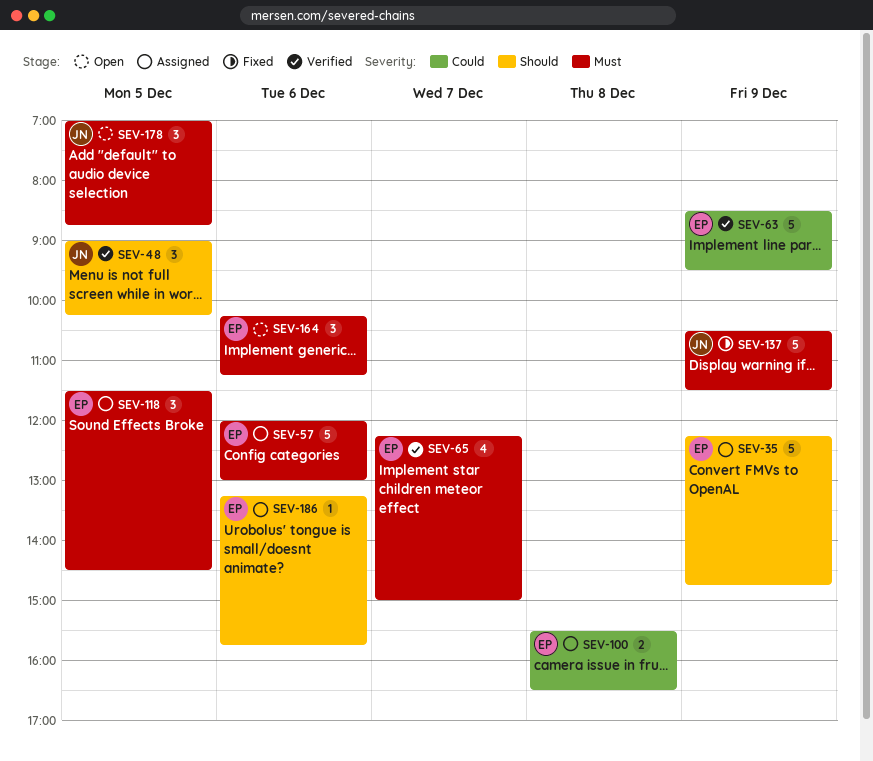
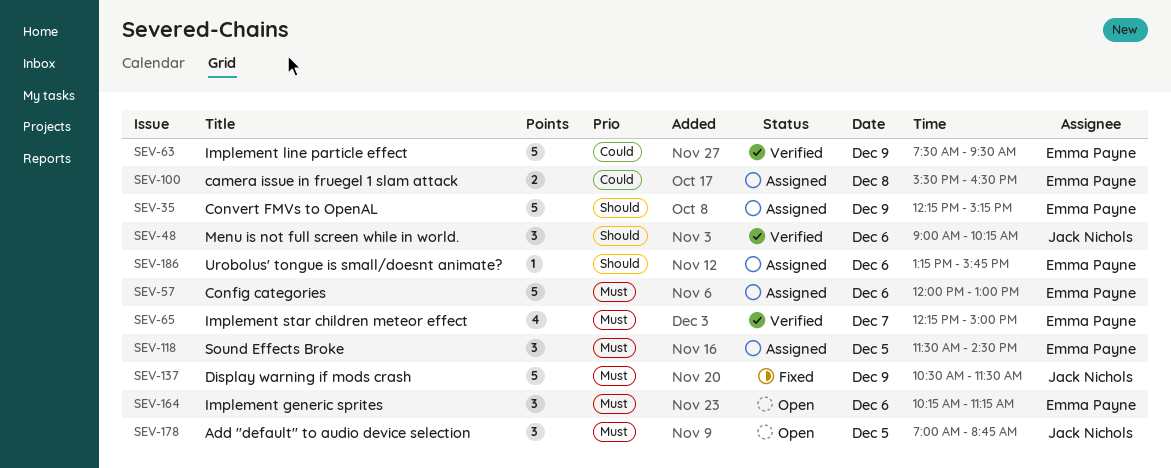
SEV-35, ends: 14:45 -> 15:15
SEV-48, day: Dec 5 -> Dec 6
SEV-63, begins: 08:30 -> 07:30

